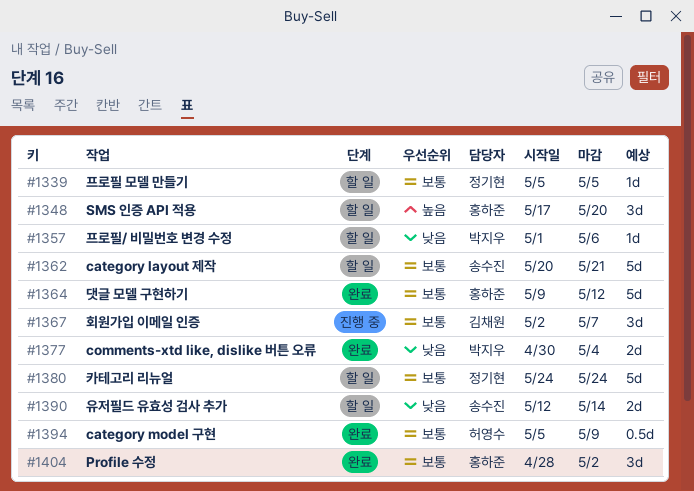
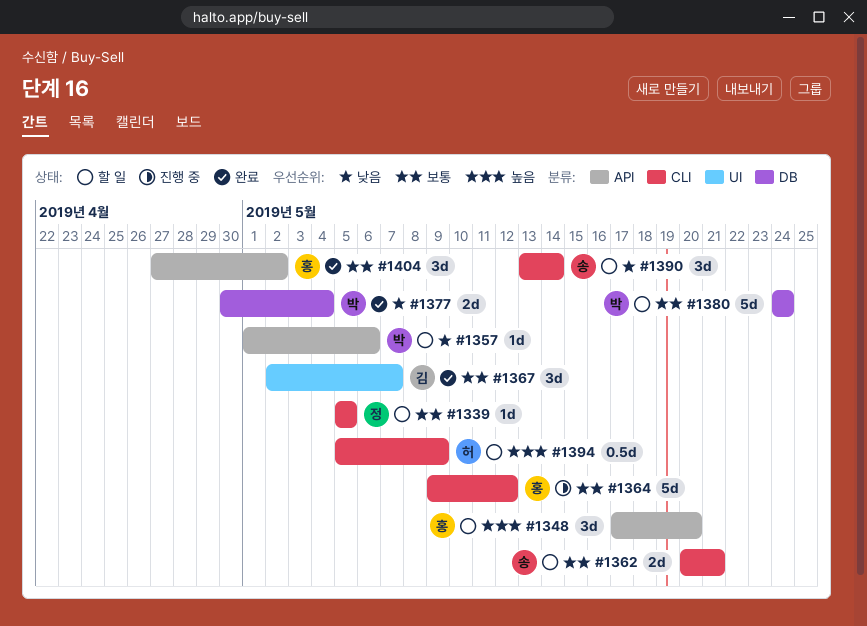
#1362, estimate: 5d -> 2d
#1364, status: 완료 -> 진행 중
#1367, status: 진행 중 -> 완료
#1380, owner: 정기현 -> 박지우
#1390, estimate: 2d -> 3d
#1390, start: May 12 -> May 13
#1394, status: 완료 -> 할 일
#1394, priority: 보통 -> 높음
#1404, start: Apr 28 -> Apr 27

